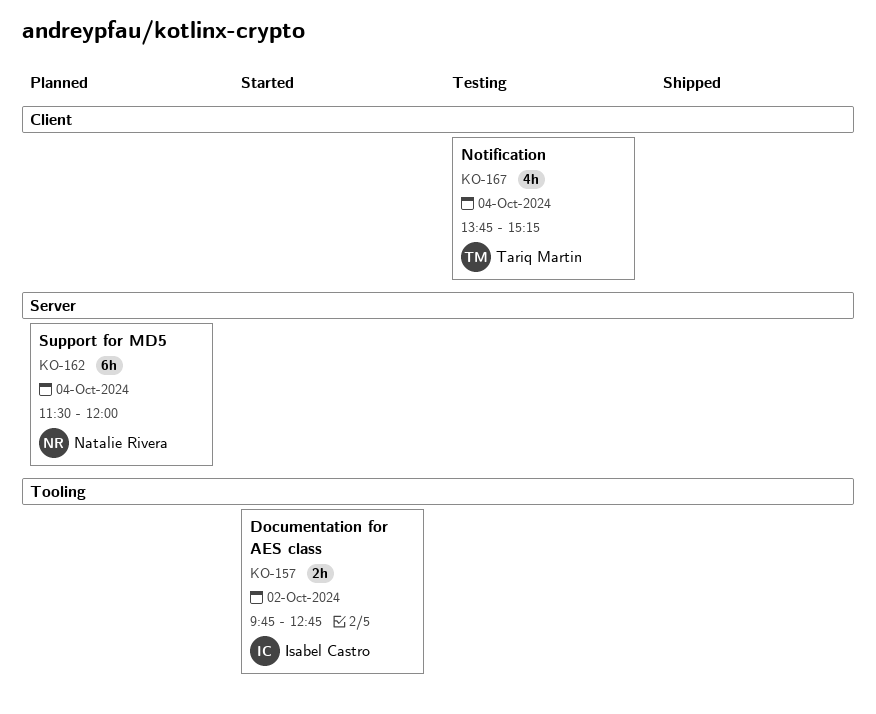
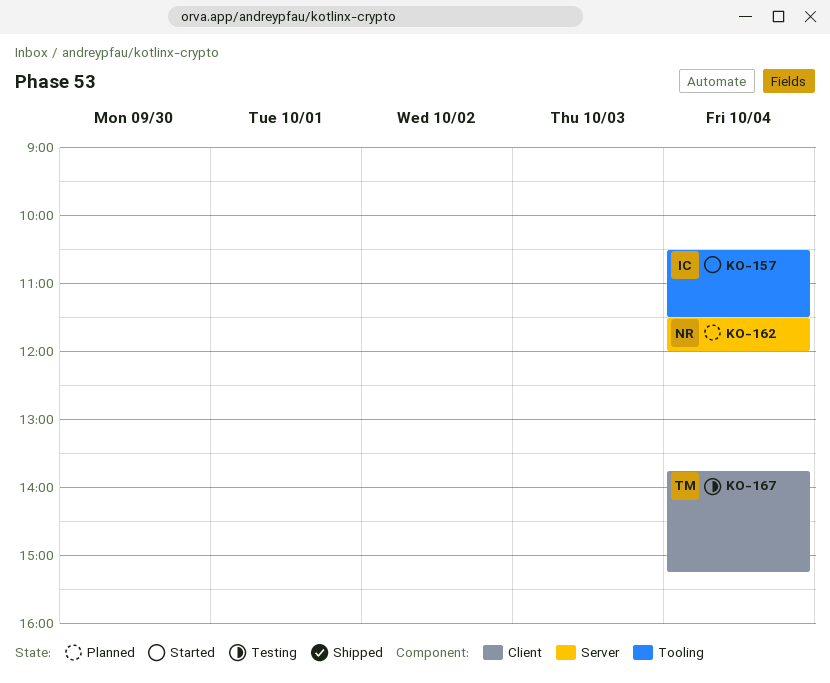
KO-157, day: Oct 2 -> Oct 4
KO-157, begins: 09:45 -> 10:30
KO-157, ends: 12:45 -> 11:30

